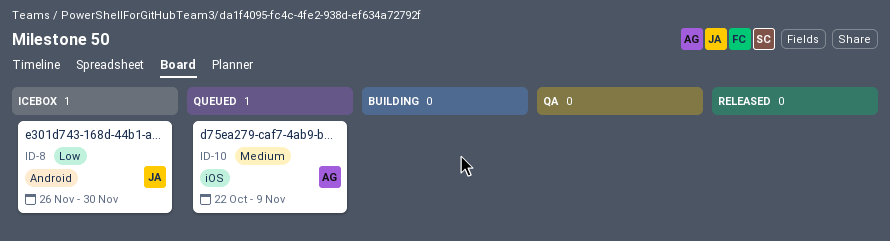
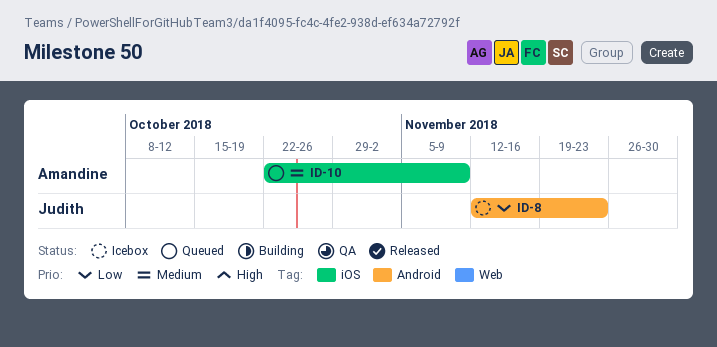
ID-8, start: Nov 26 -> Nov 12
ID-8, due: Nov 30 -> Nov 23

